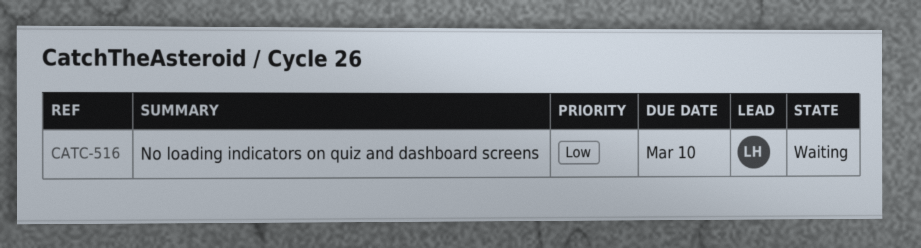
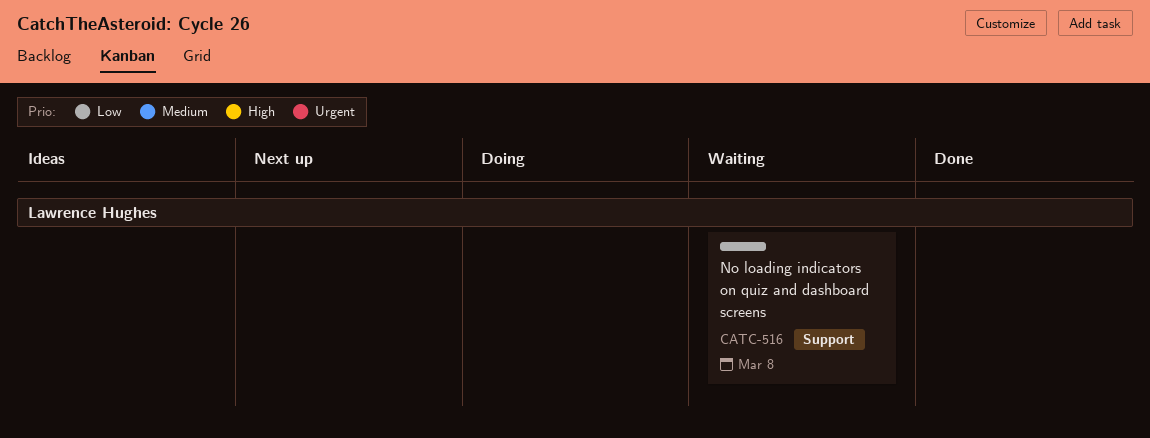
CATC-516, due: Mar 10 -> Mar 8

